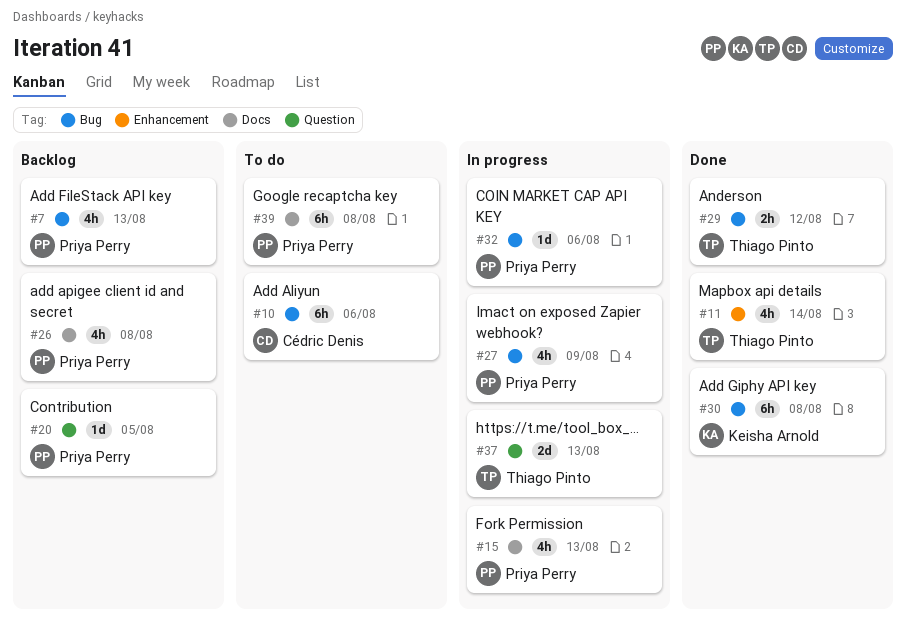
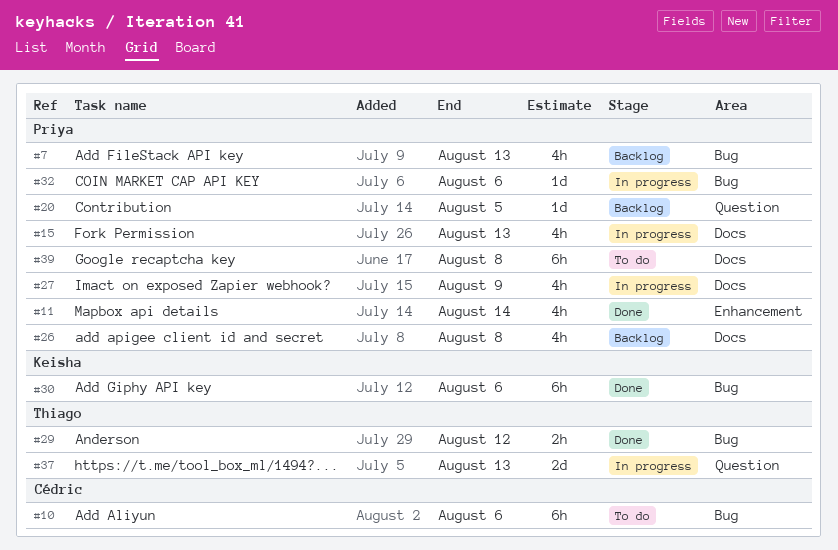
#11, owner: Thiago Pinto -> Priya Perry
#27, label: Bug -> Docs
#30, due: Aug 8 -> Aug 6

